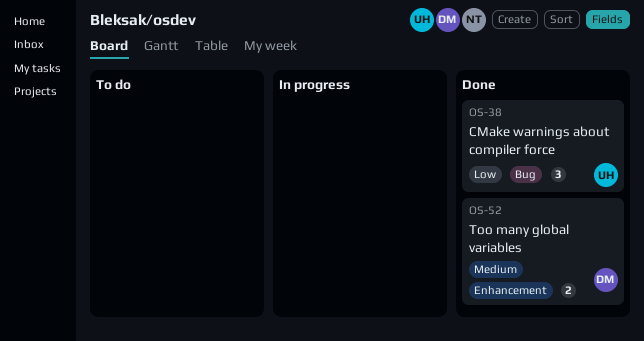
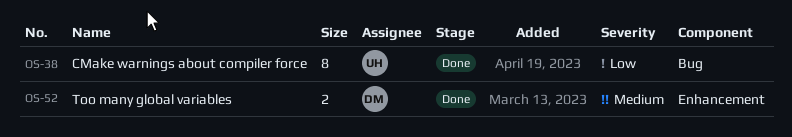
OS-38, estimate: 3 -> 8

